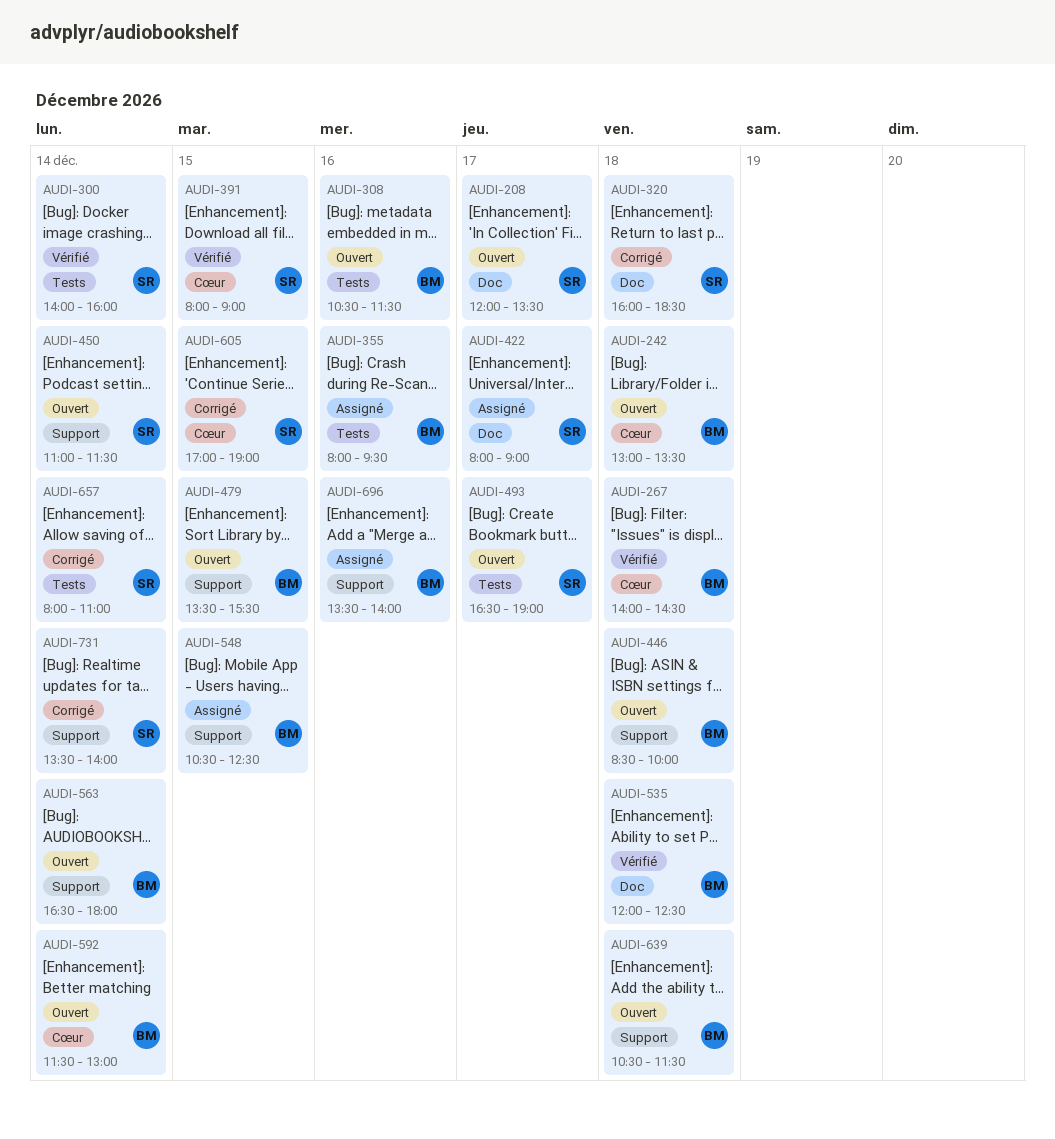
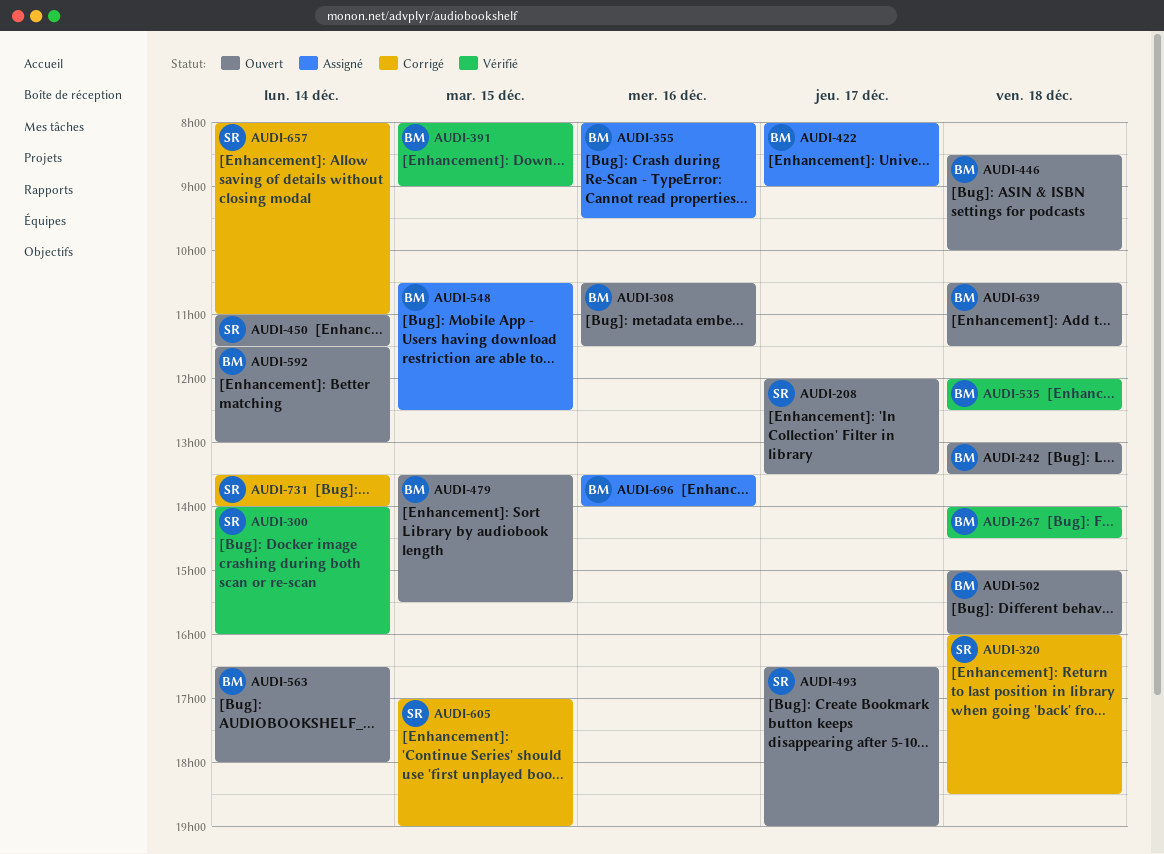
AUDI-391, owner: SR -> BM
AUDI-422, owner: SR -> BM
AUDI-502: none -> present

